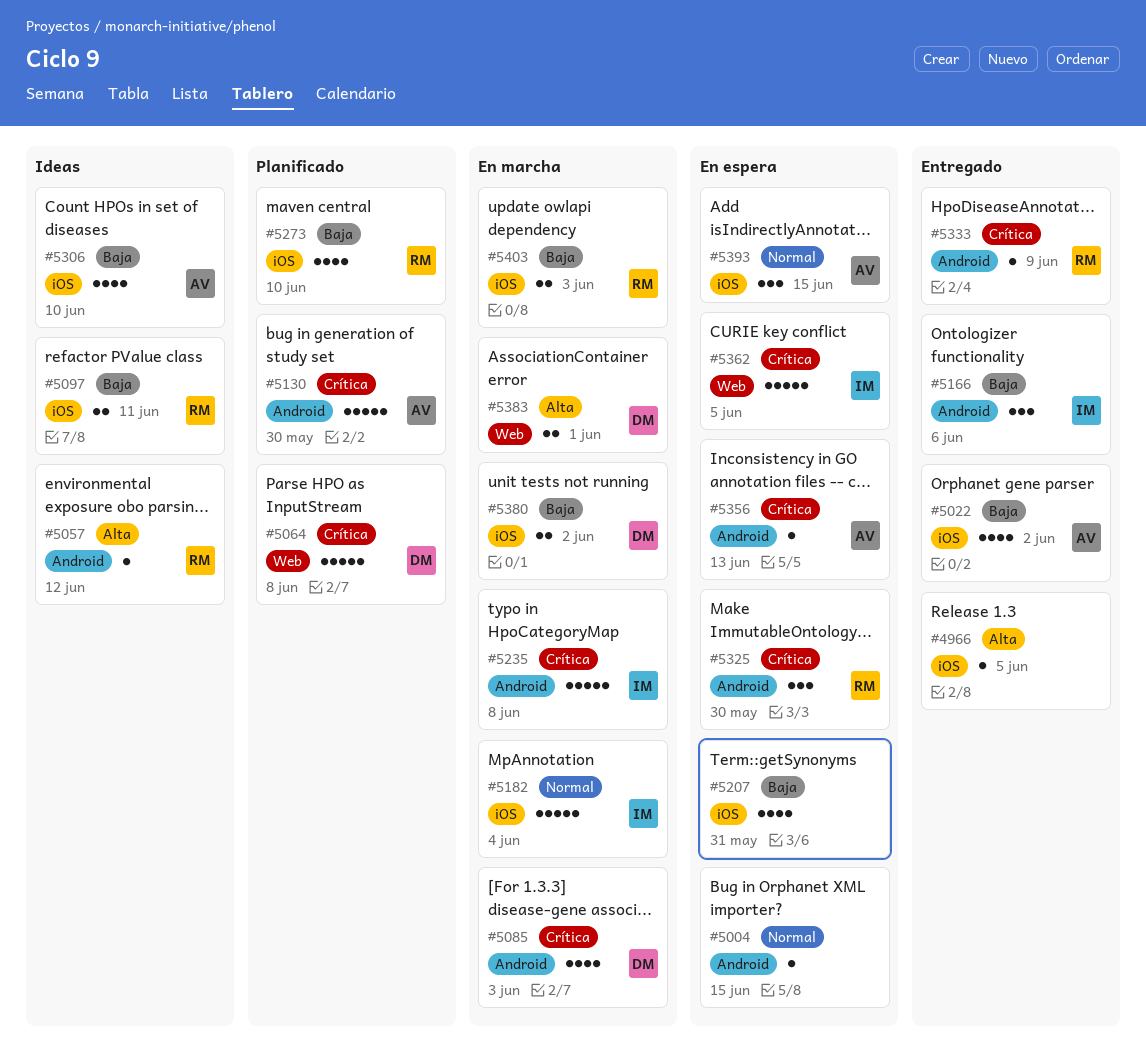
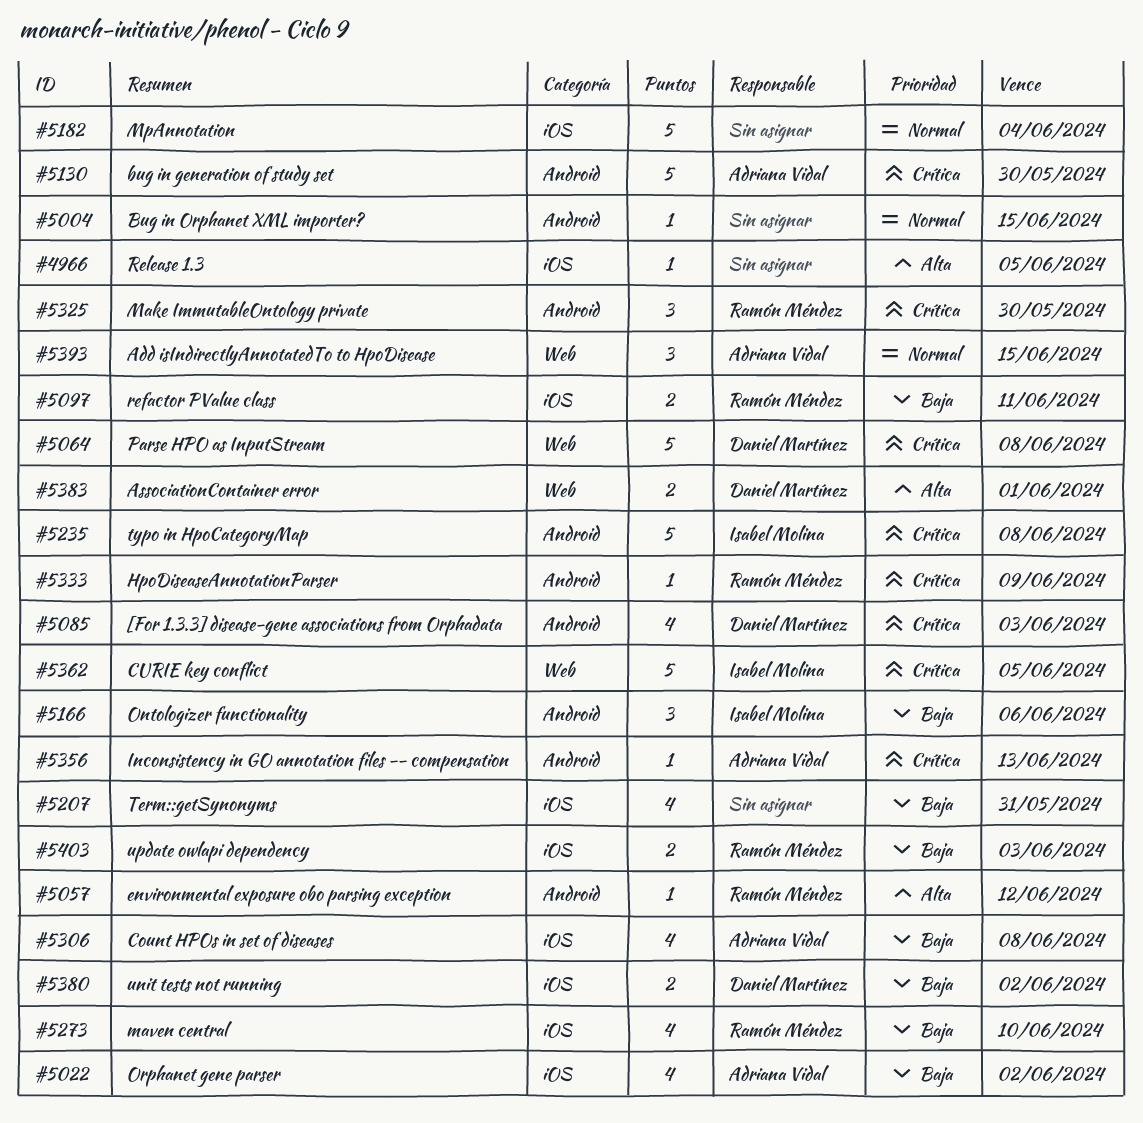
#5182, owner: Isabel Molina -> none
#5306, due: Jun 10 -> Jun 8
#5393, label: iOS -> Web

